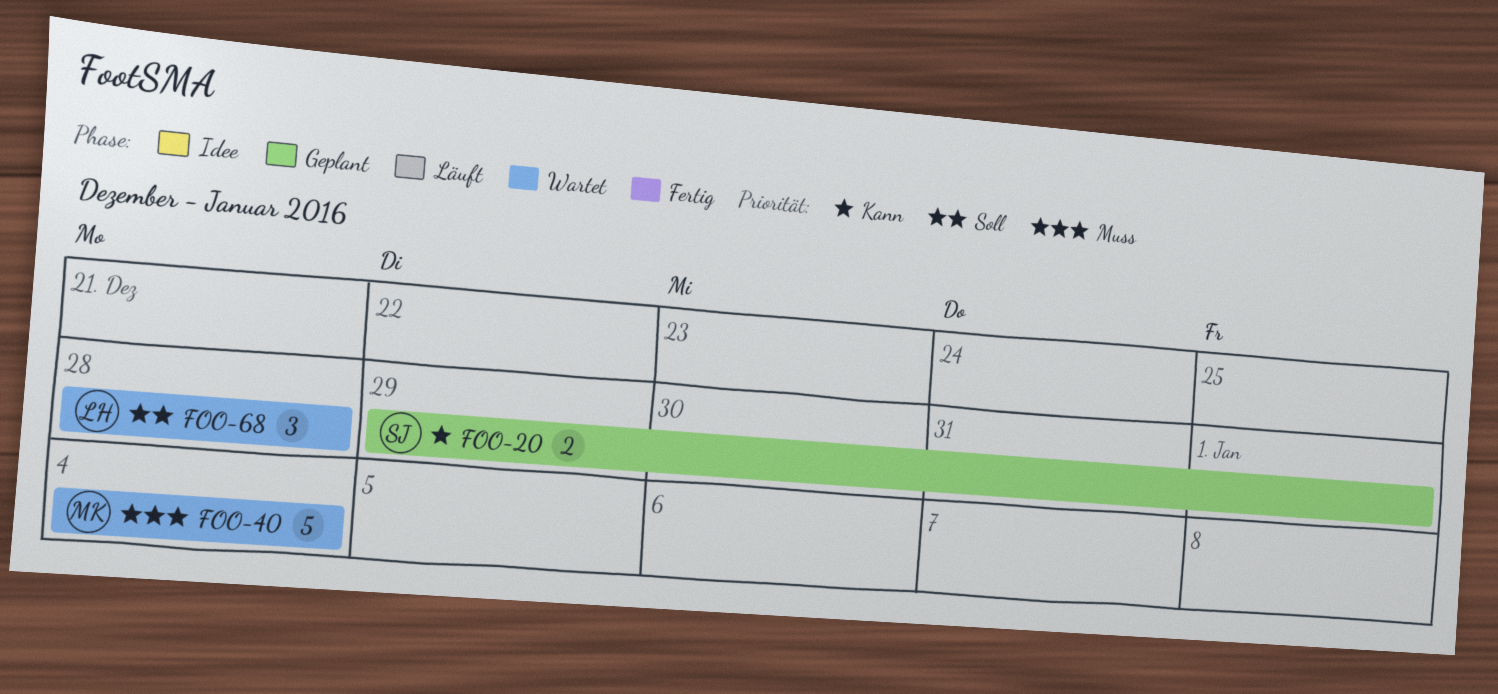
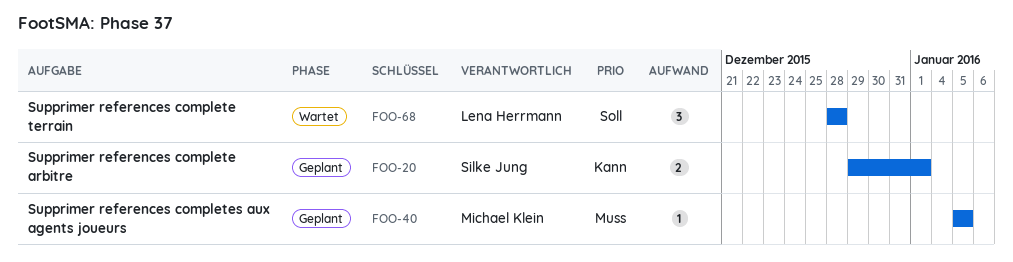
FOO-40, status: Wartet -> Geplant
FOO-40, estimate: 5 -> 1
FOO-40, start: Jan 4 -> Jan 5
FOO-40, due: Jan 4 -> Jan 5

